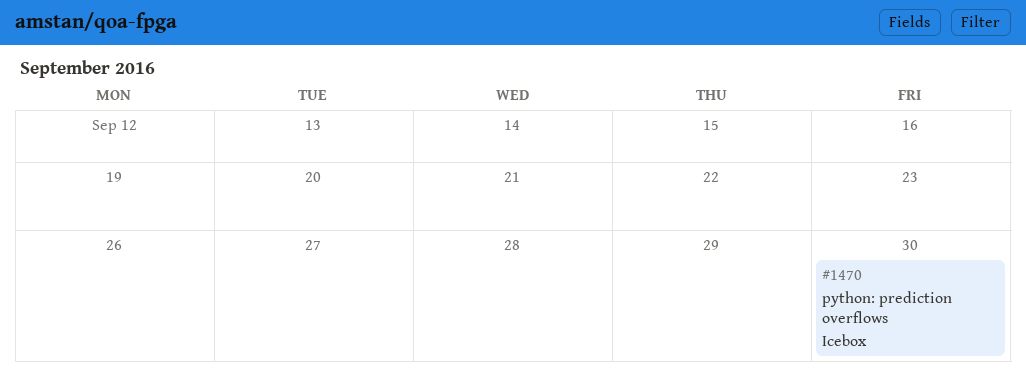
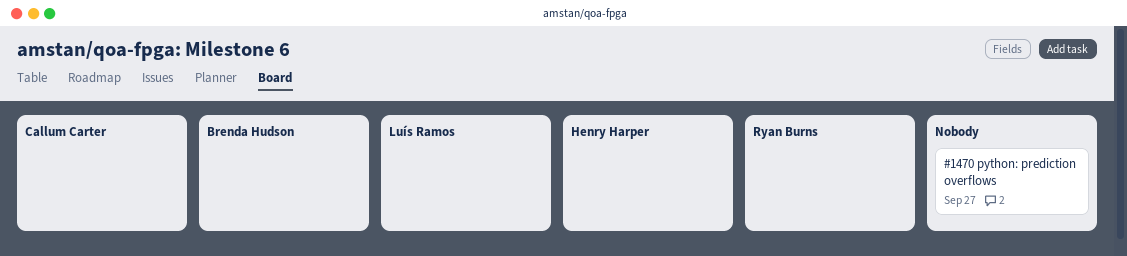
#1470, due: Sep 30 -> Sep 27

